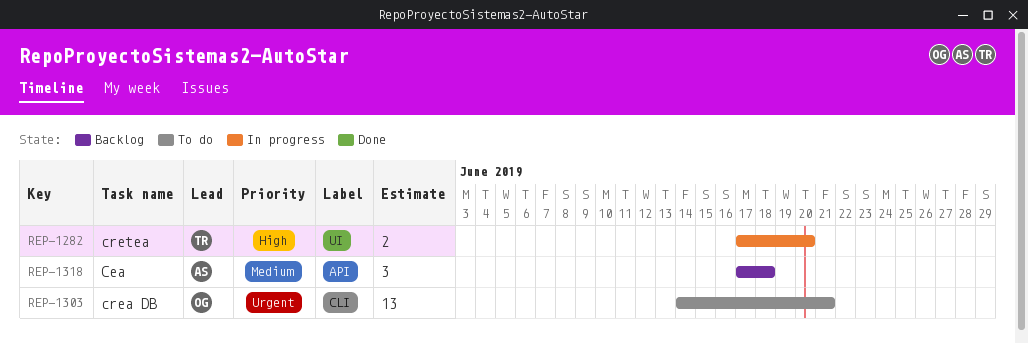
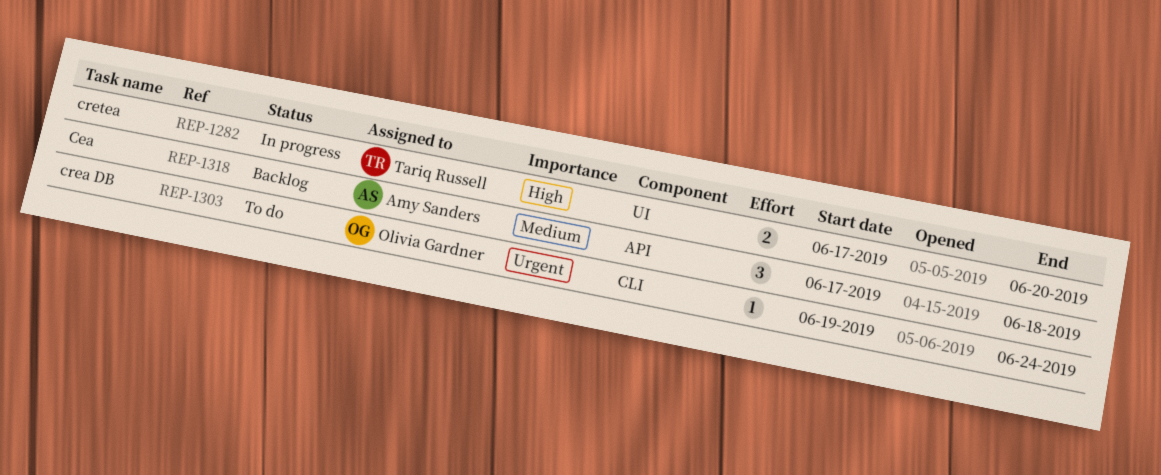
REP-1303, estimate: 13 -> 1
REP-1303, start: Jun 14 -> Jun 19
REP-1303, due: Jun 21 -> Jun 24

